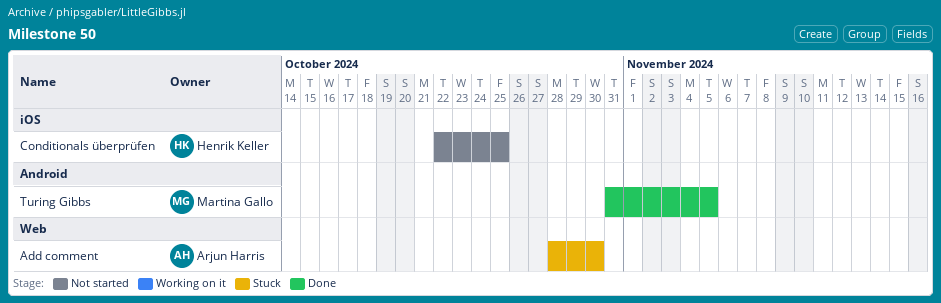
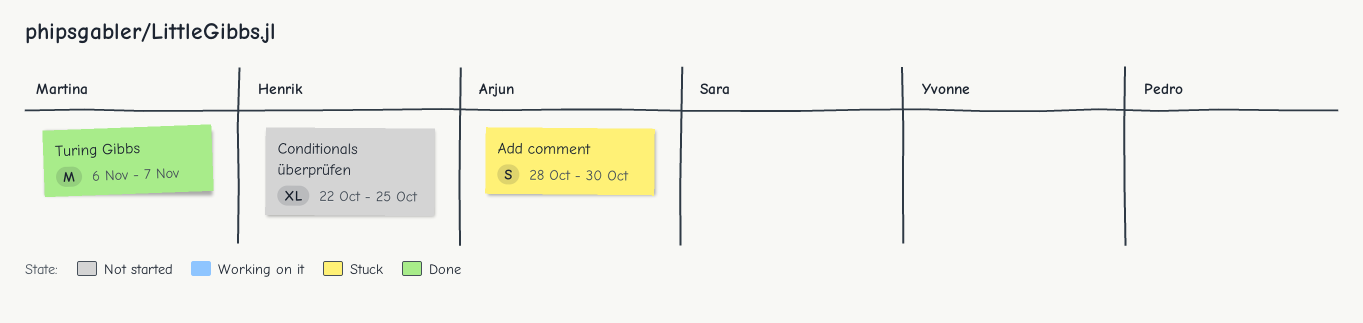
Turing Gibbs, start: Oct 31 -> Nov 6
Turing Gibbs, due: Nov 5 -> Nov 7

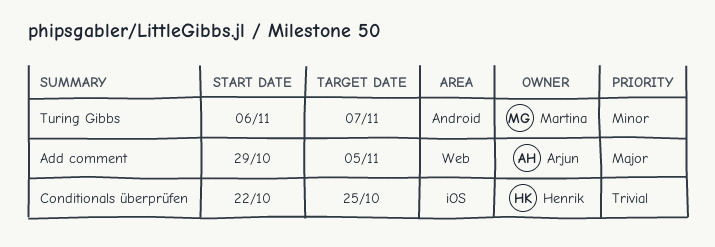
Add comment, start: Oct 28 -> Oct 29
Add comment, due: Oct 30 -> Nov 5

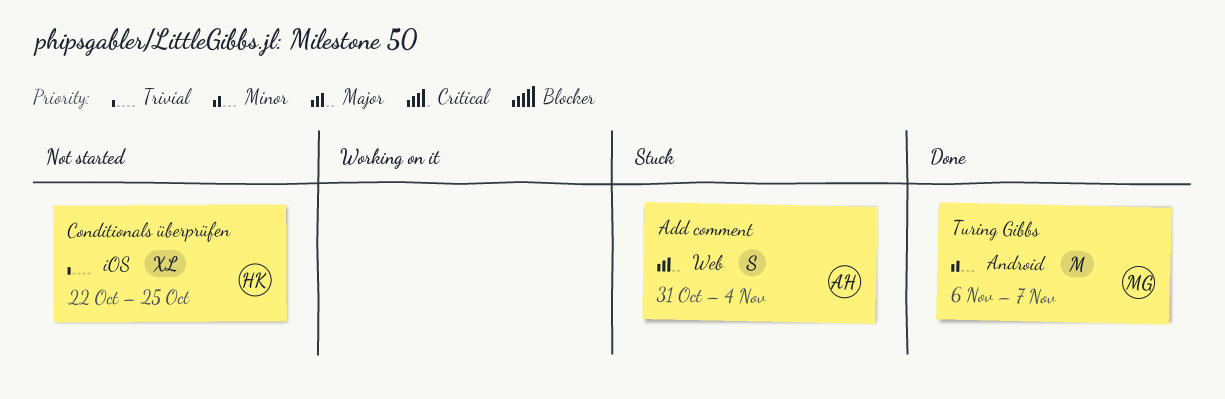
Add comment, start: Oct 29 -> Oct 31
Add comment, due: Nov 5 -> Nov 4

